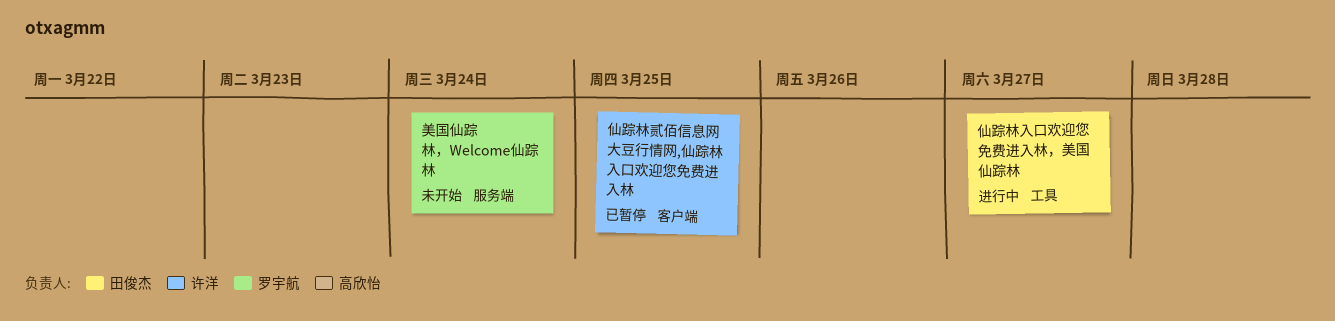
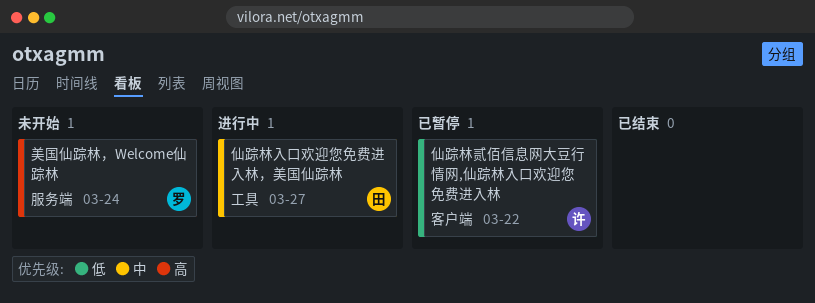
仙踪林贰佰信息网大豆行情网,仙踪林入口欢迎您免费进入林, due: Mar 25 -> Mar 22

